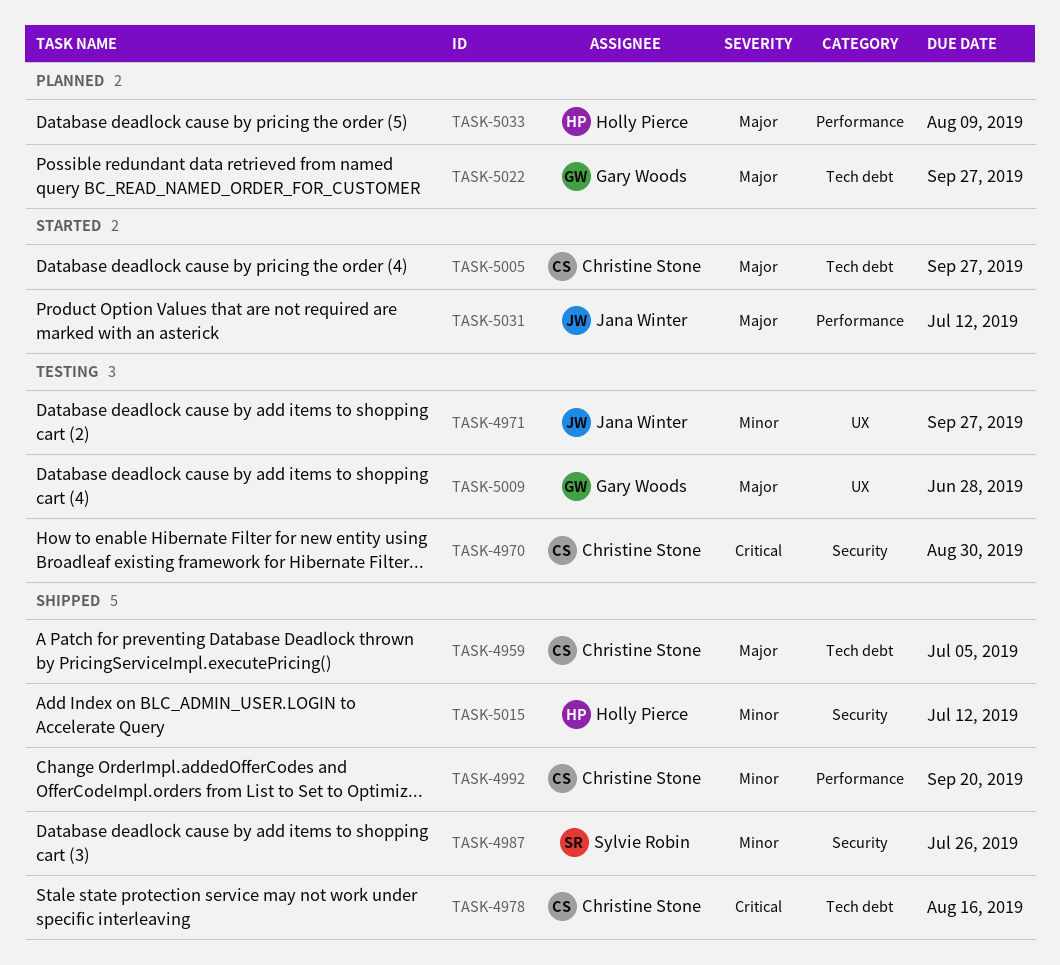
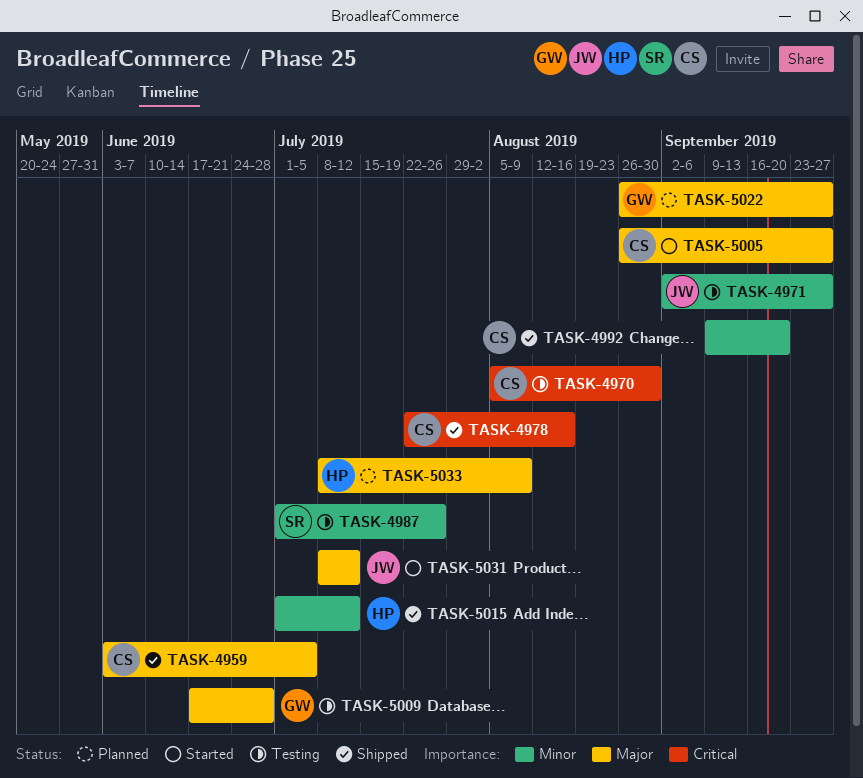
TASK-4987, status: Shipped -> Testing

